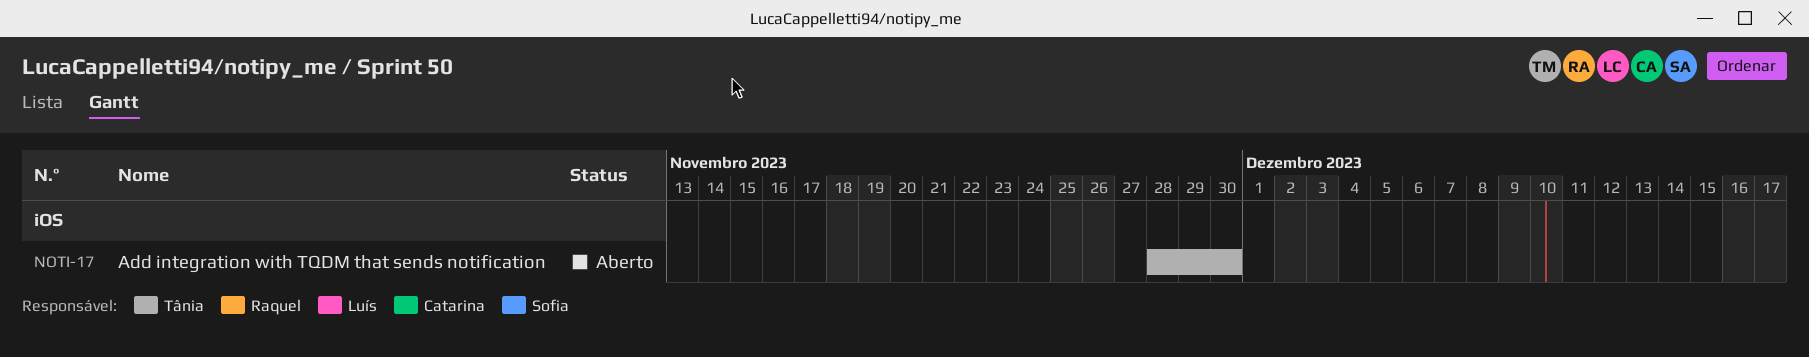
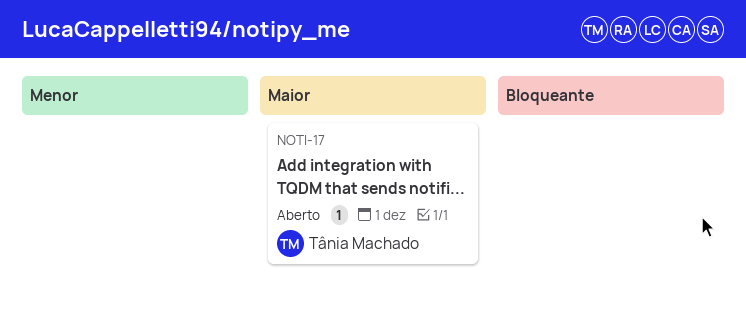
NOTI-17, due: Nov 30 -> Dec 1

